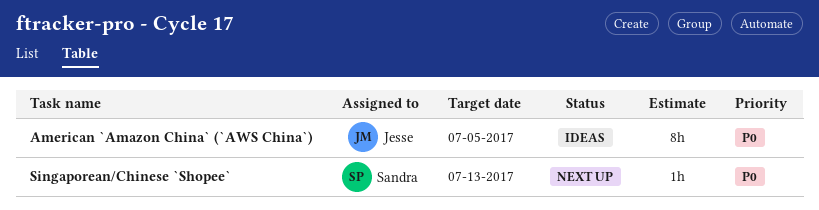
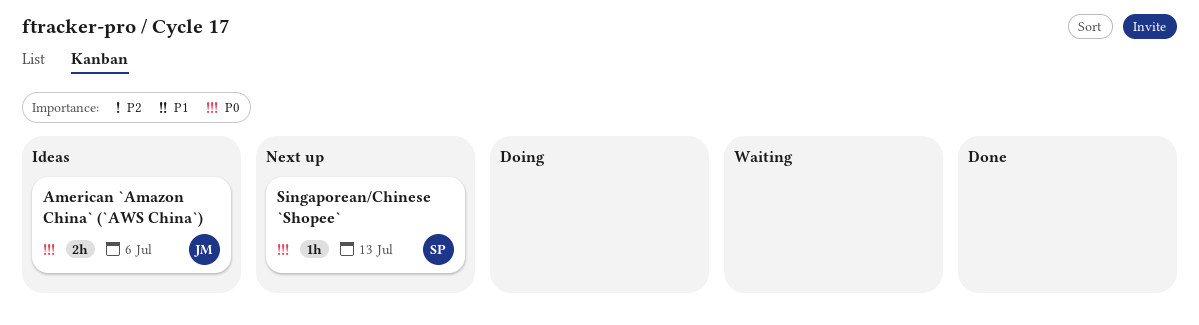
American `Amazon China` (`AWS China`), estimate: 8h -> 2h
American `Amazon China` (`AWS China`), due: Jul 5 -> Jul 6

